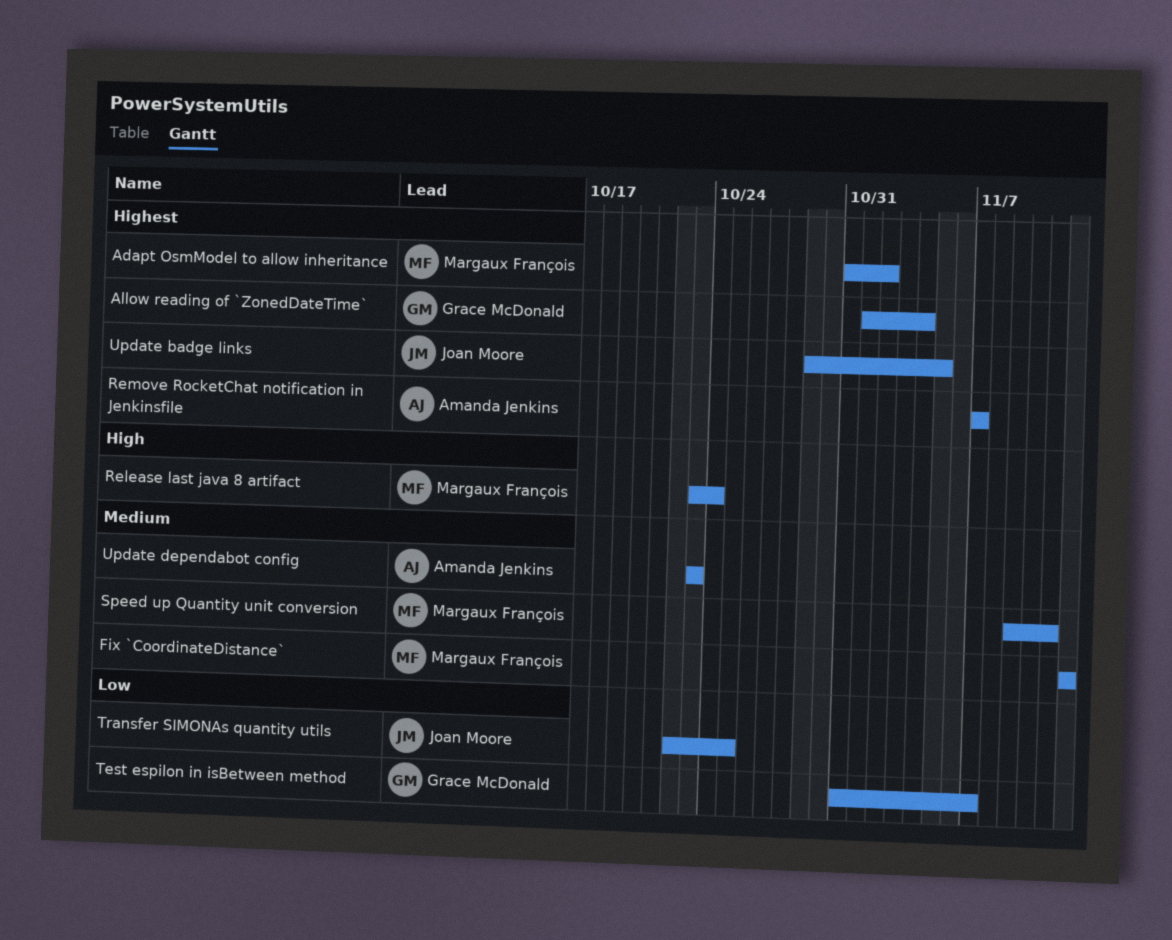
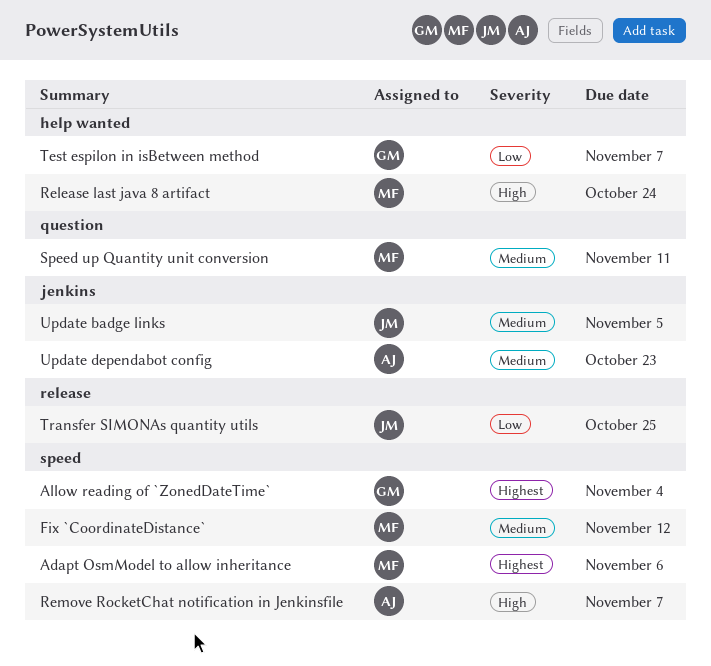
Adapt OsmModel to allow inheritance, due: Nov 2 -> Nov 6
Remove RocketChat notification in Jenkinsfile, priority: Highest -> High
Update badge links, priority: Highest -> Medium

